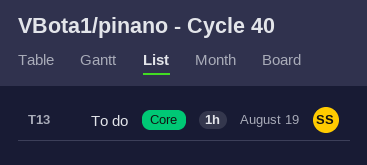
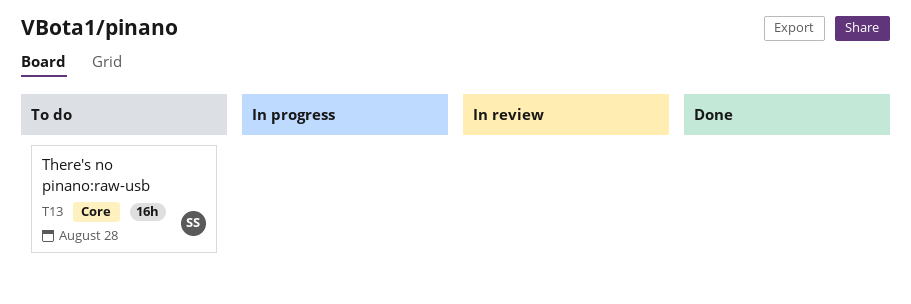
T13, estimate: 1h -> 16h
T13, due: Aug 19 -> Aug 28

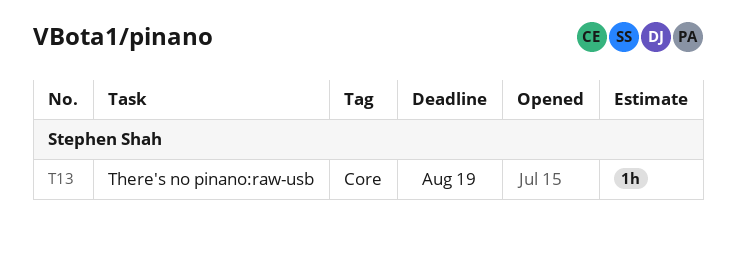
T13, estimate: 16h -> 1h
T13, due: Aug 28 -> Aug 19

